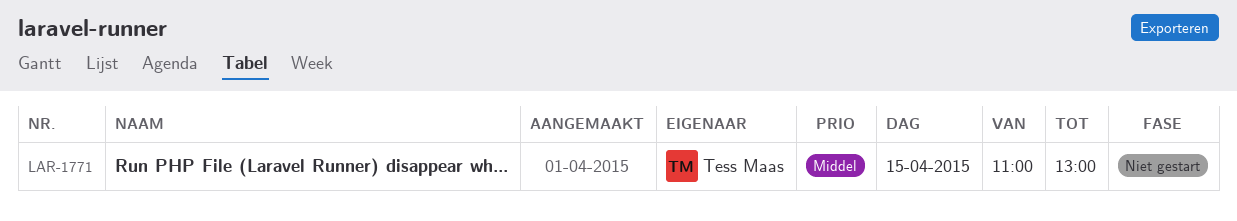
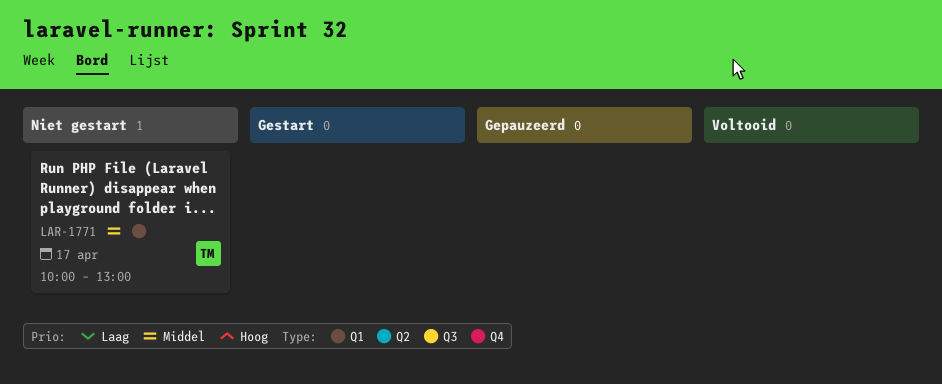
LAR-1771, day: Apr 15 -> Apr 17
LAR-1771, begins: 11:00 -> 10:00

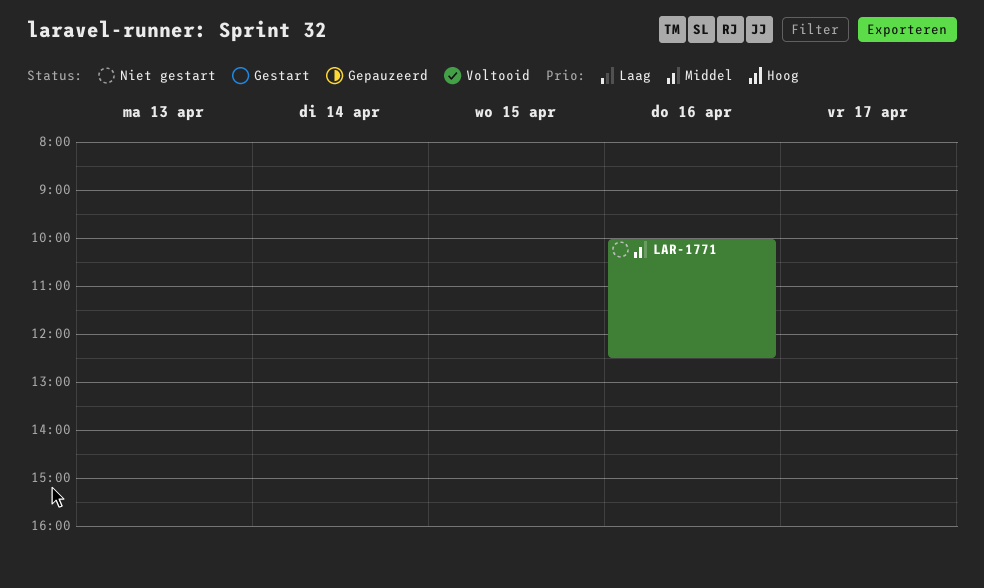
LAR-1771, day: Apr 17 -> Apr 16
LAR-1771, ends: 13:00 -> 12:30

